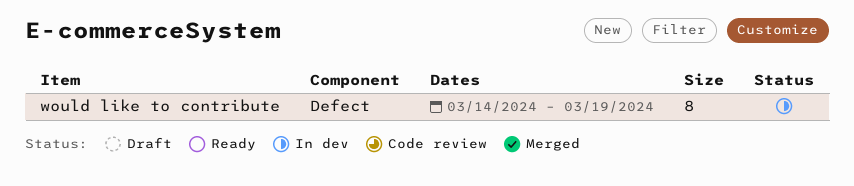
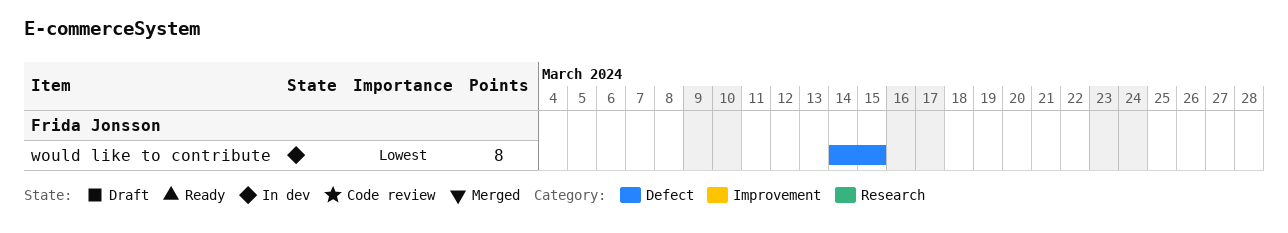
would like to contribute, due: Mar 19 -> Mar 15

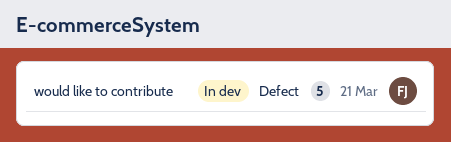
would like to contribute, estimate: 8 -> 5
would like to contribute, due: Mar 15 -> Mar 21

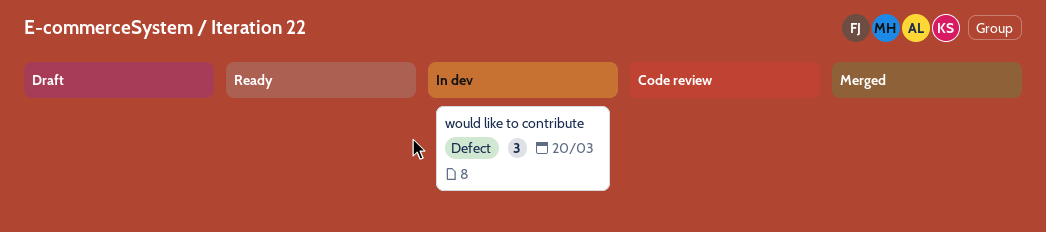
would like to contribute, estimate: 5 -> 3
would like to contribute, due: Mar 21 -> Mar 20

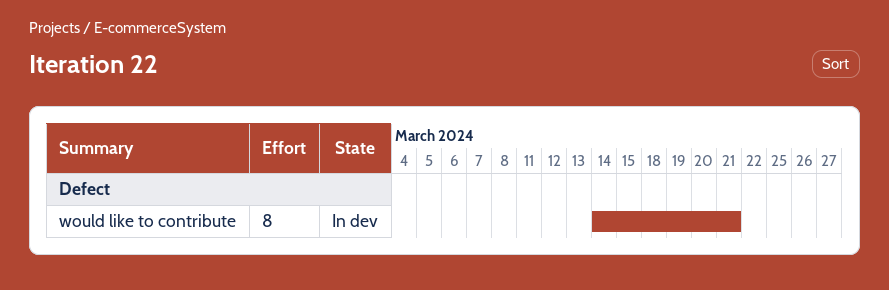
would like to contribute, estimate: 3 -> 8
would like to contribute, due: Mar 20 -> Mar 21

